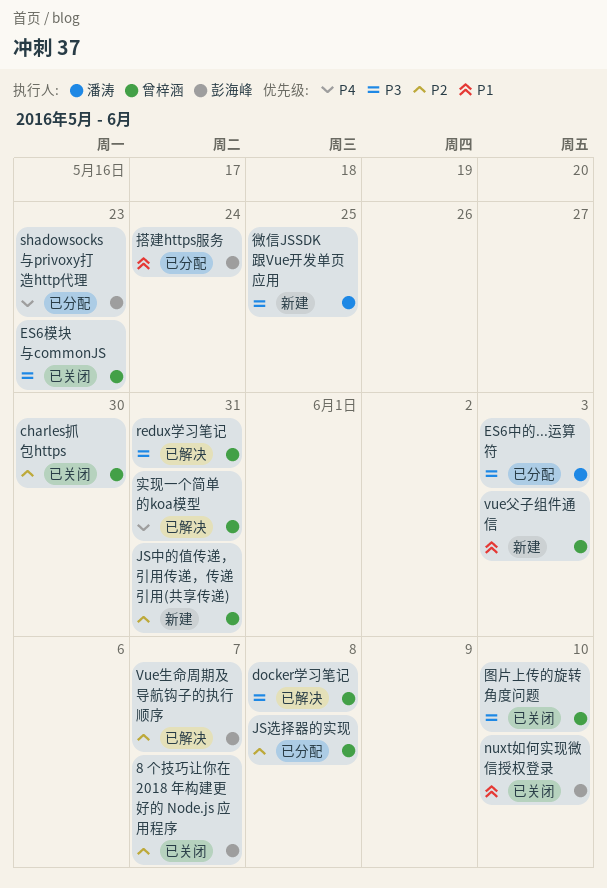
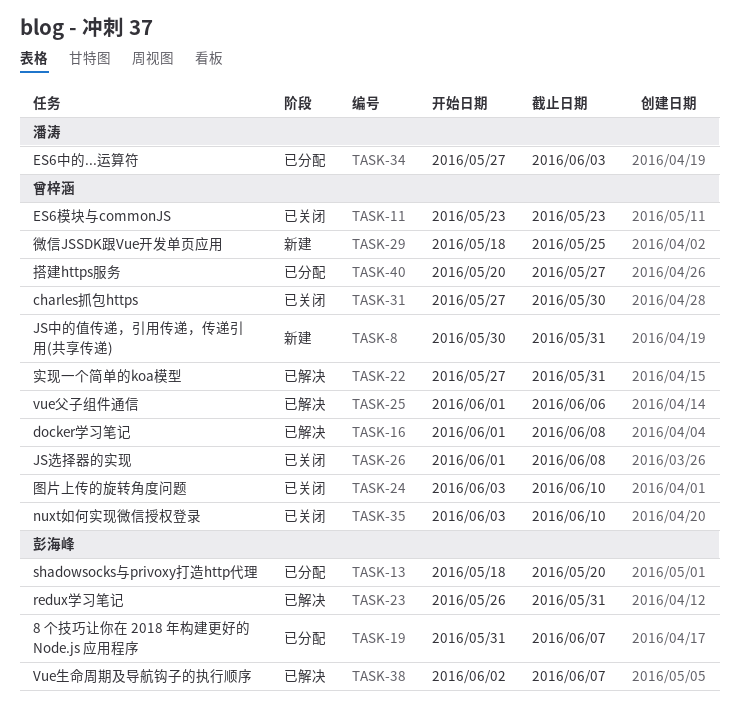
8 个技巧让你在 2018 年构建更好的 Node.js 应用程序, status: 已关闭 -> 已分配
JS选择器的实现, status: 已分配 -> 已关闭
nuxt如何实现微信授权登录, owner: 彭海峰 -> 曾梓涵
redux学习笔记, owner: 曾梓涵 -> 彭海峰
shadowsocks与privoxy打造http代理, due: May 23 -> May 20
vue父子组件通信, status: 新建 -> 已解决
vue父子组件通信, due: Jun 3 -> Jun 6
微信JSSDK跟Vue开发单页应用, owner: 潘涛 -> 曾梓涵
搭建https服务, owner: 彭海峰 -> 曾梓涵
搭建https服务, due: May 24 -> May 27

